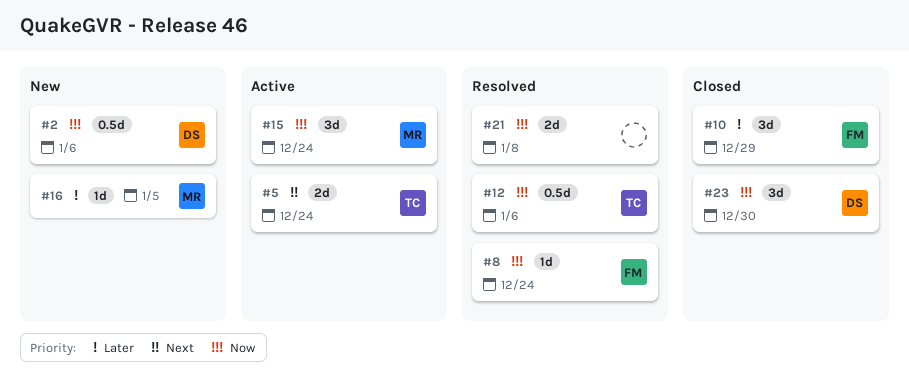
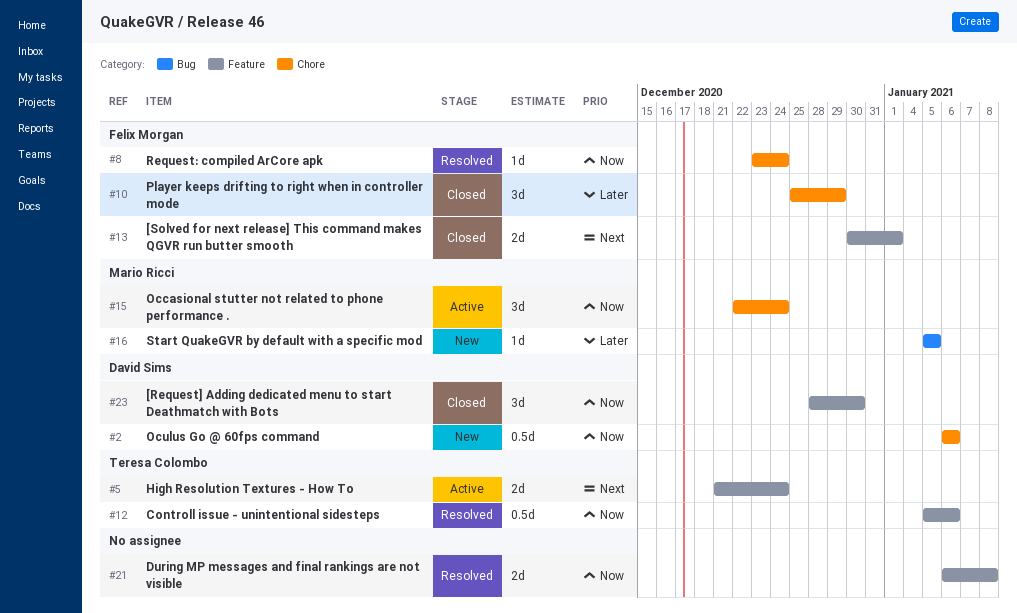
#13: none -> present

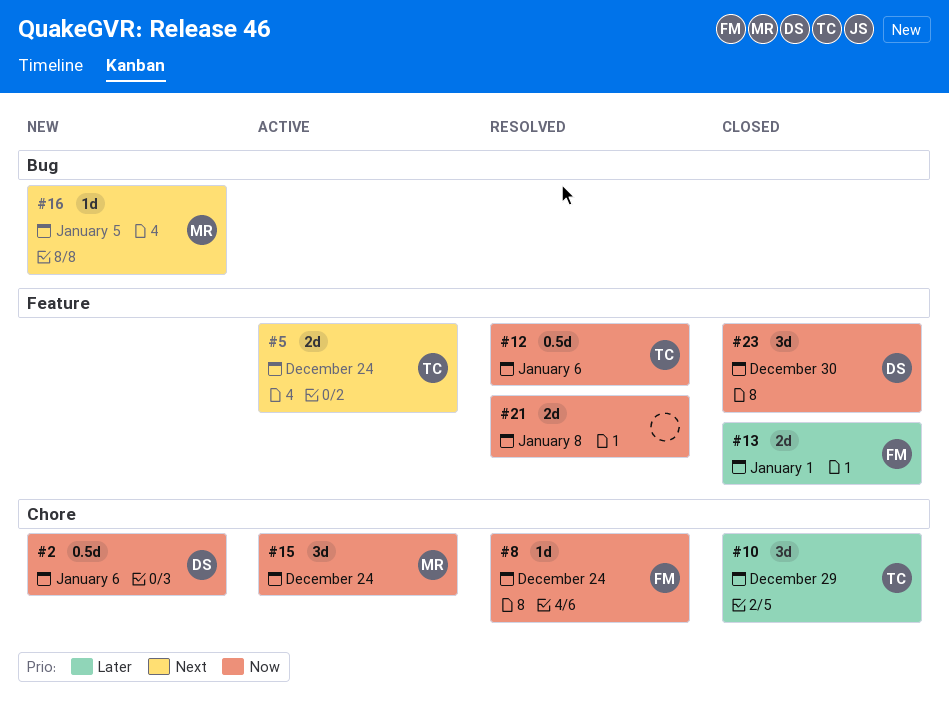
#10, owner: Felix Morgan -> Teresa Colombo
#13, priority: Next -> Later
#16, priority: Later -> Next

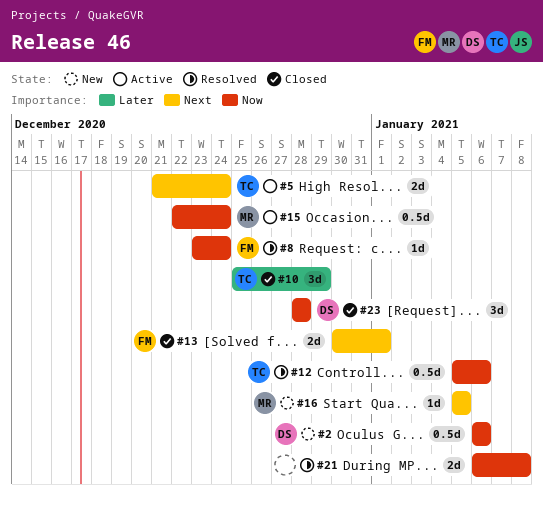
#13, priority: Later -> Next
#15, estimate: 3d -> 0.5d
#23, due: Dec 30 -> Dec 28

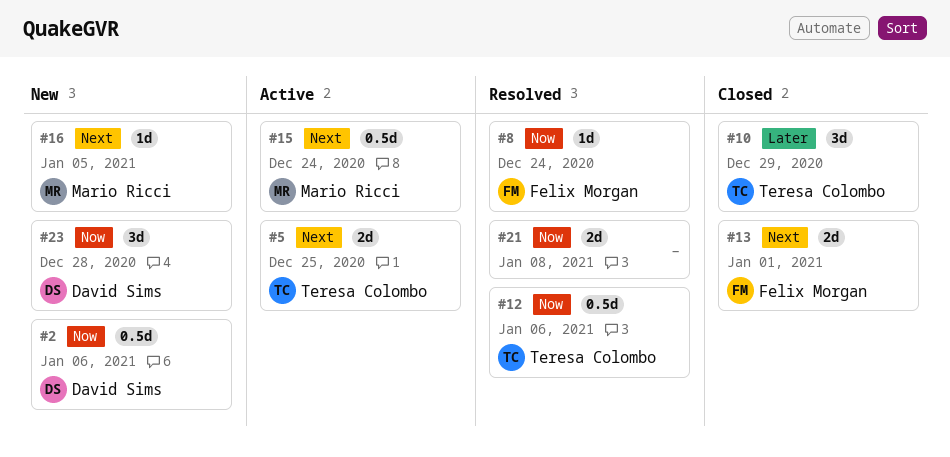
#5, due: Dec 24 -> Dec 25
#15, priority: Now -> Next
#23, status: Closed -> New

